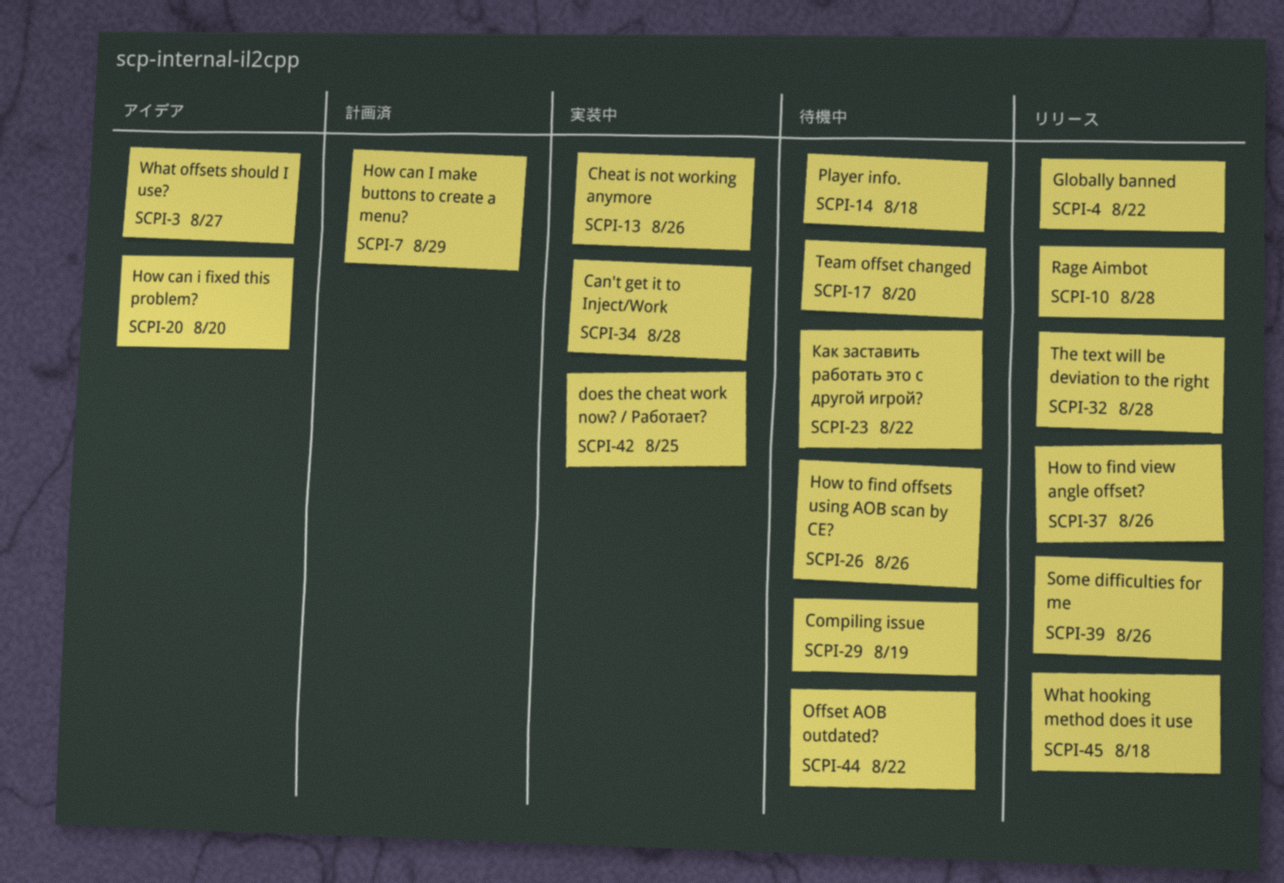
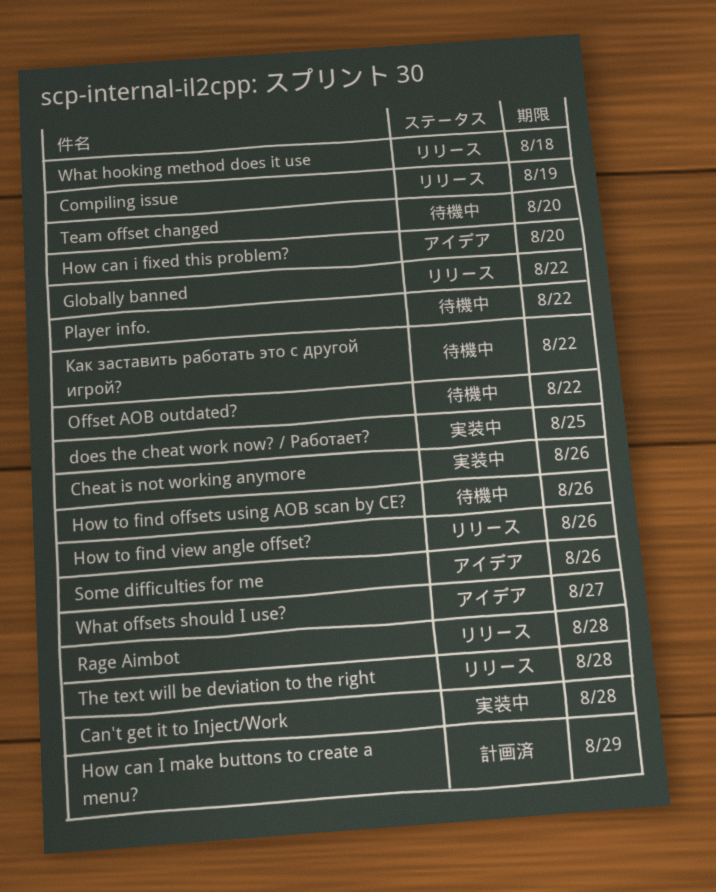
Compiling issue, status: 待機中 -> リリース
Player info., due: Aug 18 -> Aug 22
Some difficulties for me, status: リリース -> アイデア

